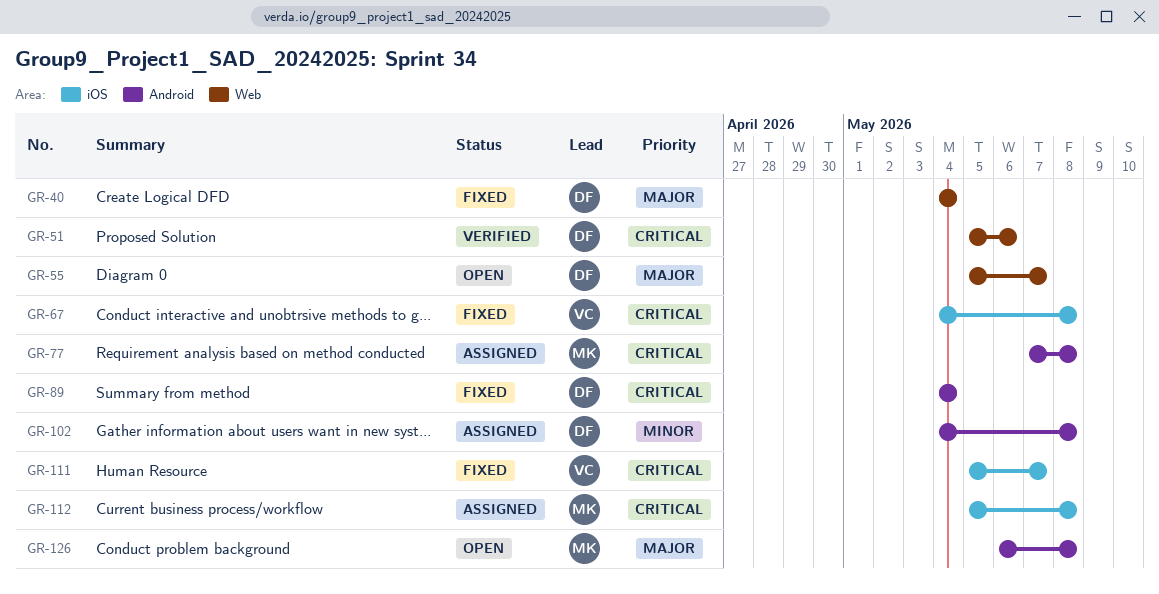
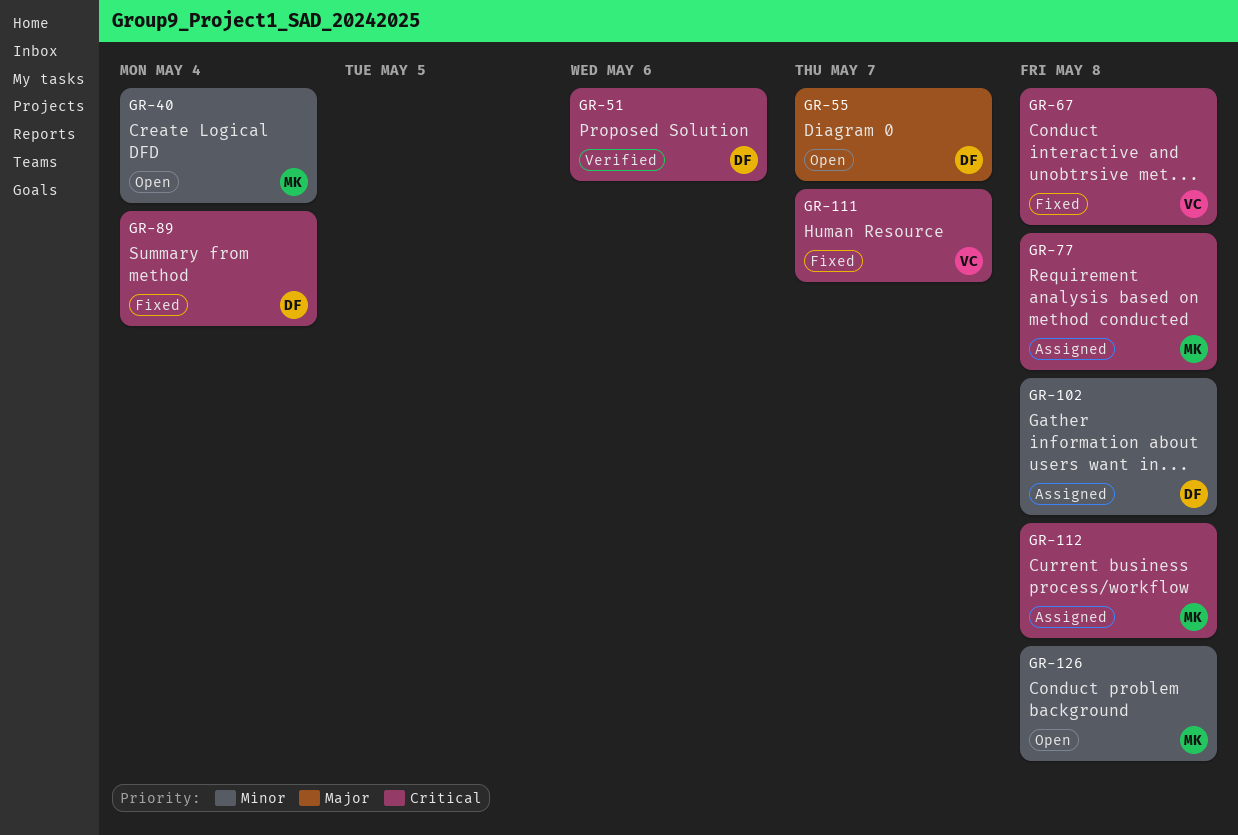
GR-40, status: Fixed -> Open
GR-40, owner: DF -> MK
GR-40, priority: Major -> Minor
GR-126, priority: Major -> Minor

